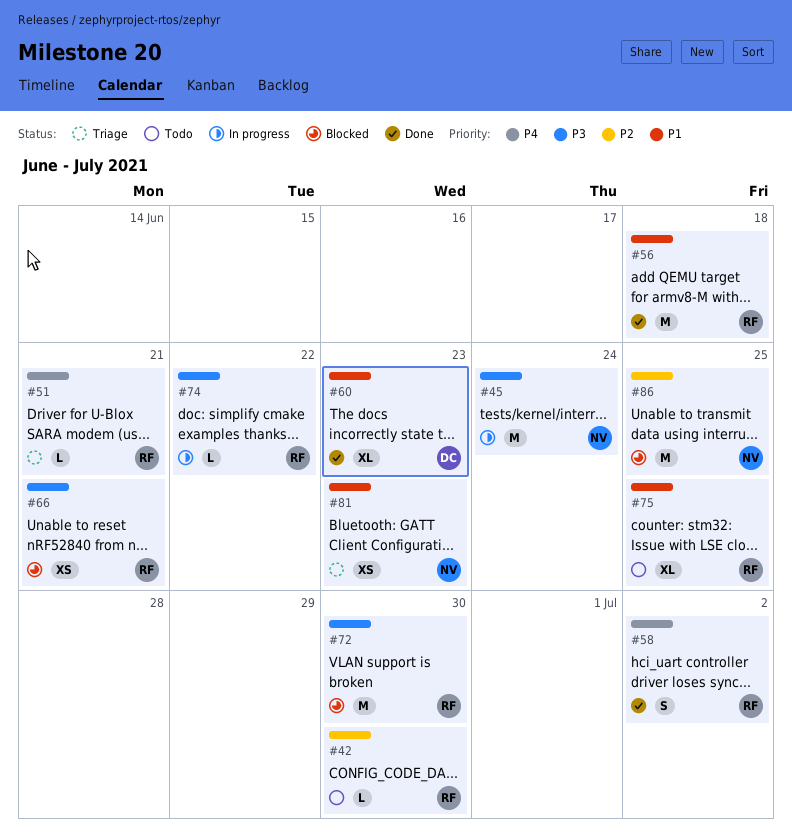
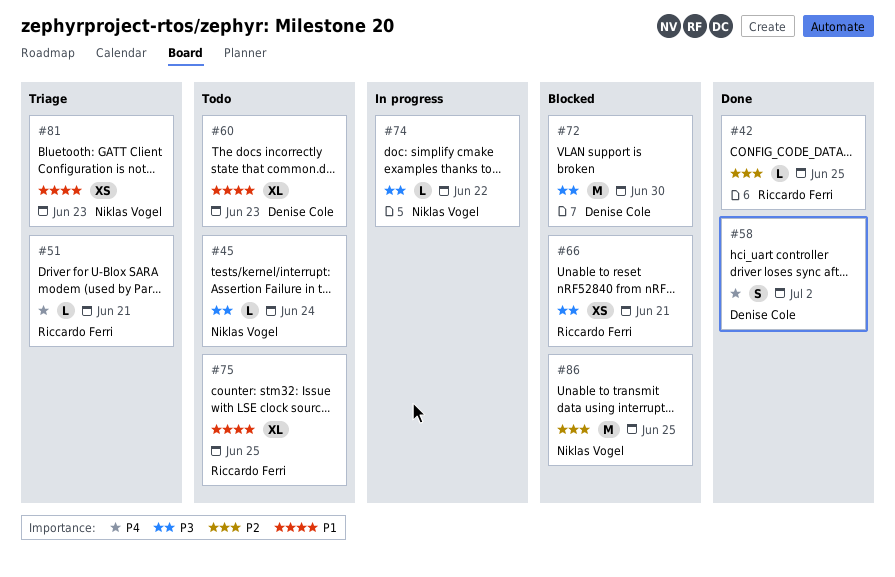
#42, status: Todo -> Done
#42, due: Jun 30 -> Jun 25
#45, status: In progress -> Todo
#45, estimate: M -> L
#56: present -> none
#58, owner: Riccardo Ferri -> Denise Cole
#60, status: Done -> Todo
#72, owner: Riccardo Ferri -> Denise Cole
#74, owner: Riccardo Ferri -> Niklas Vogel

